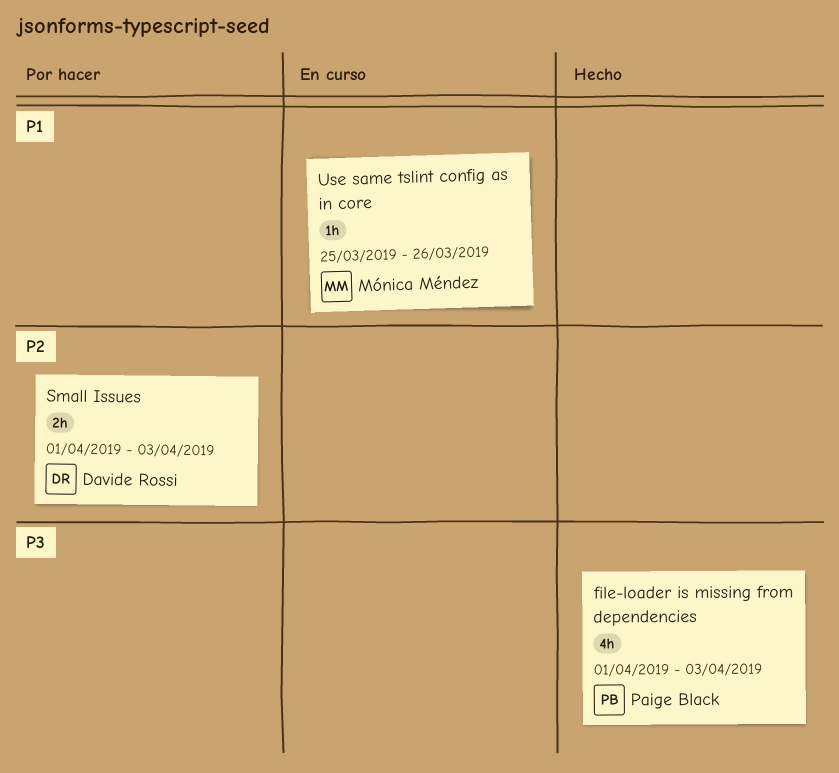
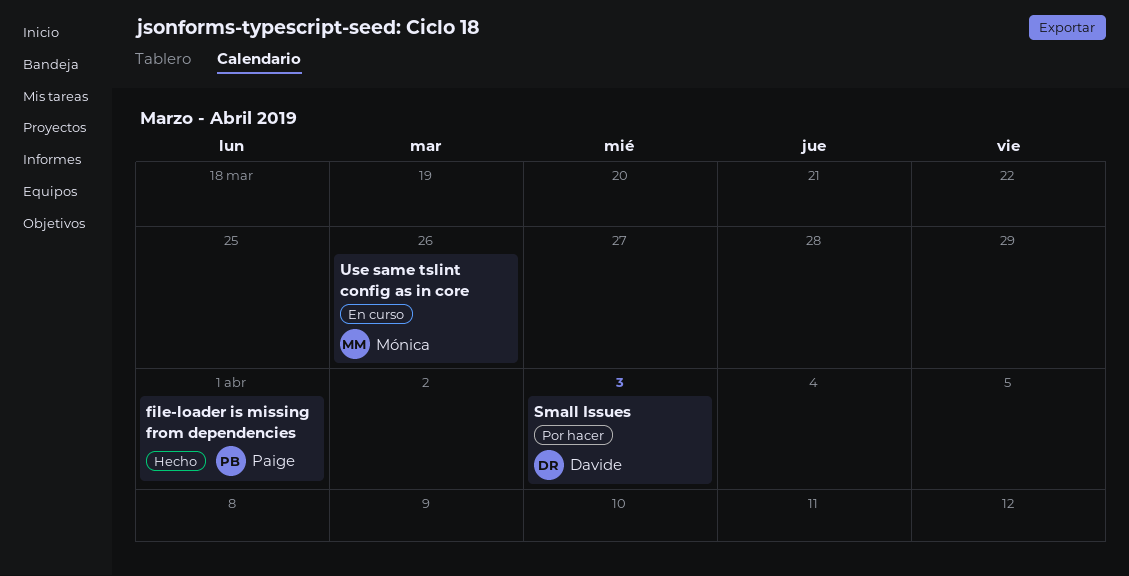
file-loader is missing from dependencies, due: Apr 3 -> Apr 1

